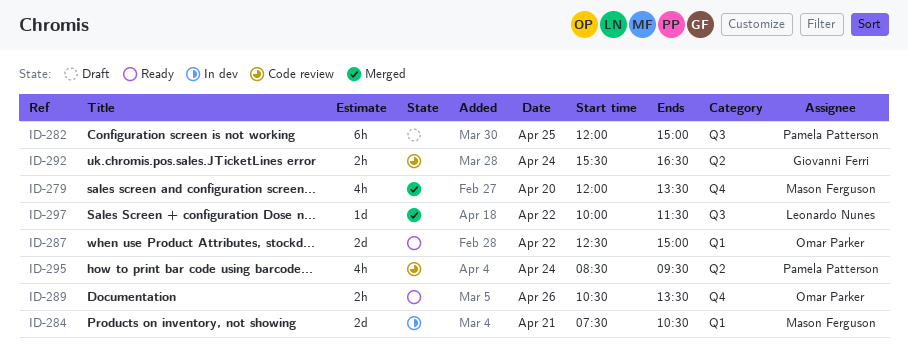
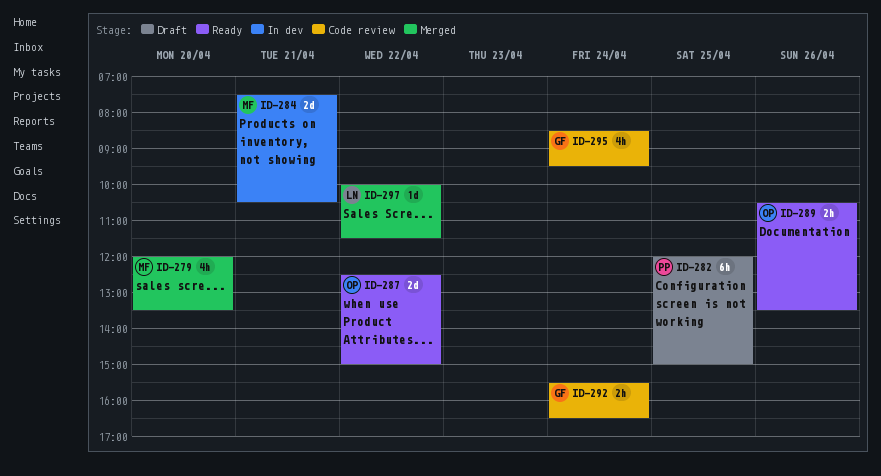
ID-295, owner: Pamela Patterson -> Giovanni Ferri

